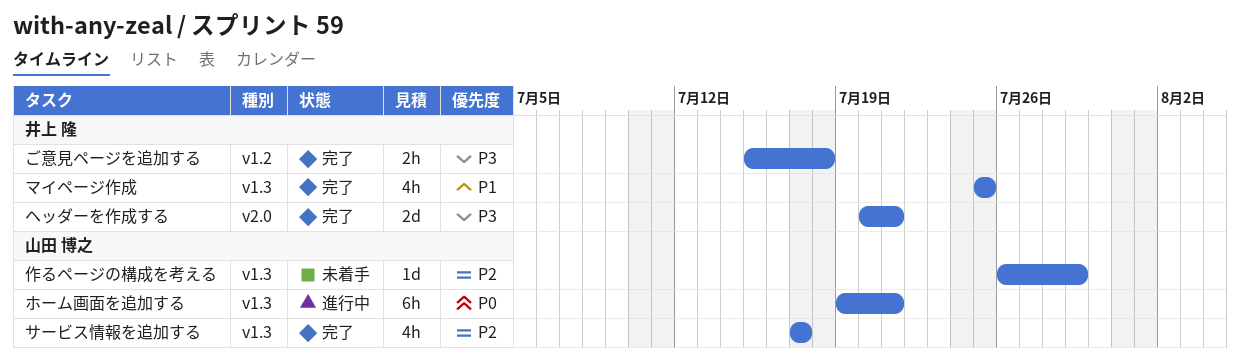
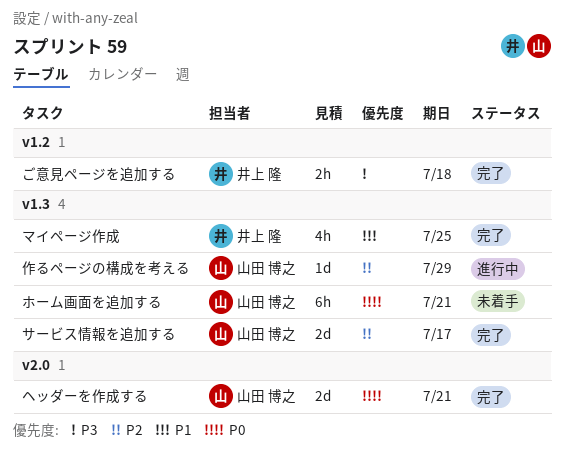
サービス情報を追加する, estimate: 4h -> 2d
ヘッダーを作成する, owner: 井上 隆 -> 山田 博之
ヘッダーを作成する, priority: P3 -> P0
ホーム画面を追加する, status: 進行中 -> 未着手
作るページの構成を考える, status: 未着手 -> 進行中

